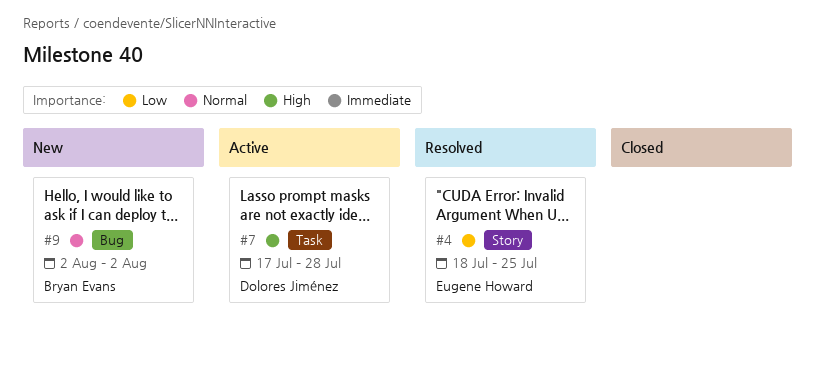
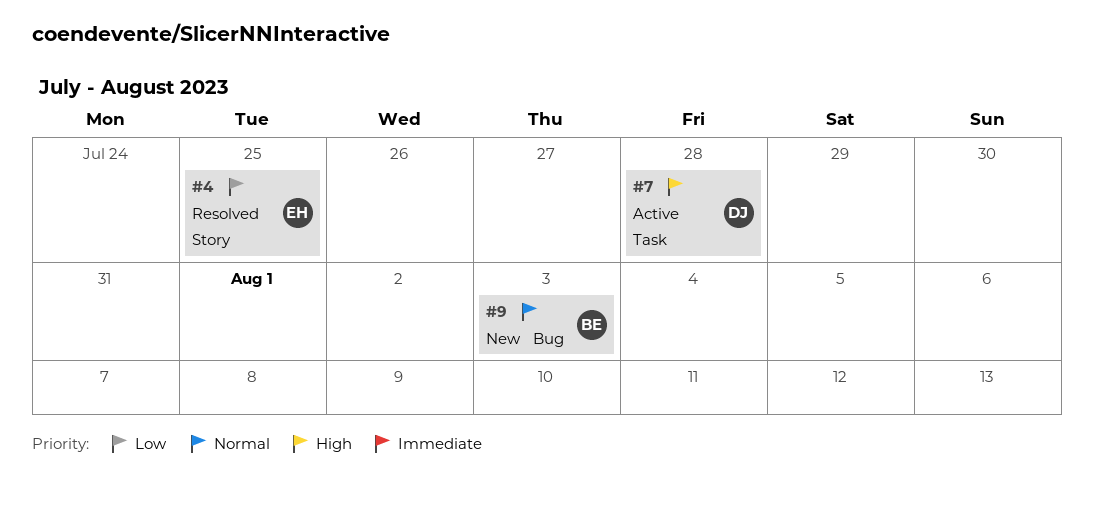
#9, due: Aug 2 -> Aug 3

